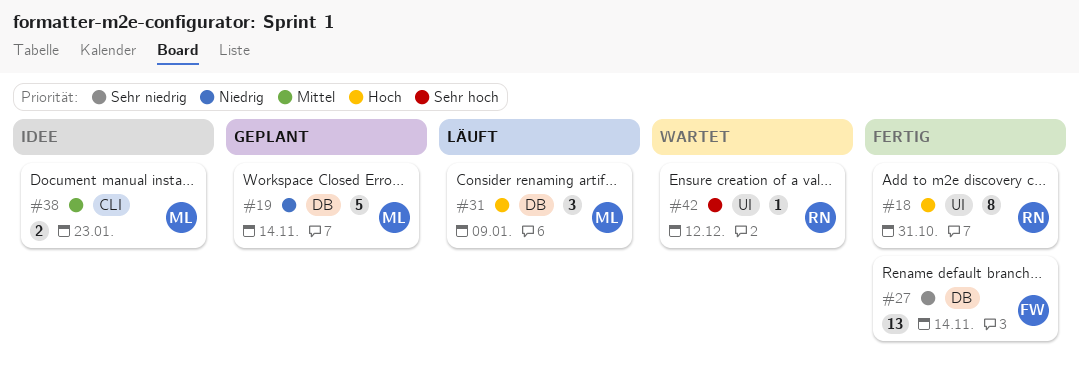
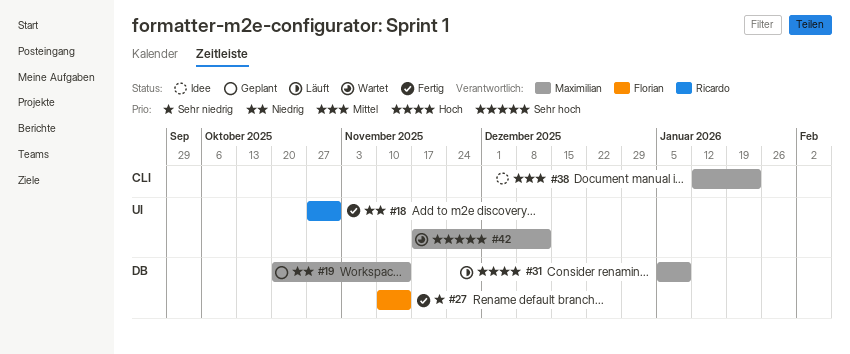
#18, priority: Hoch -> Niedrig
#42, owner: Ricardo -> Maximilian

